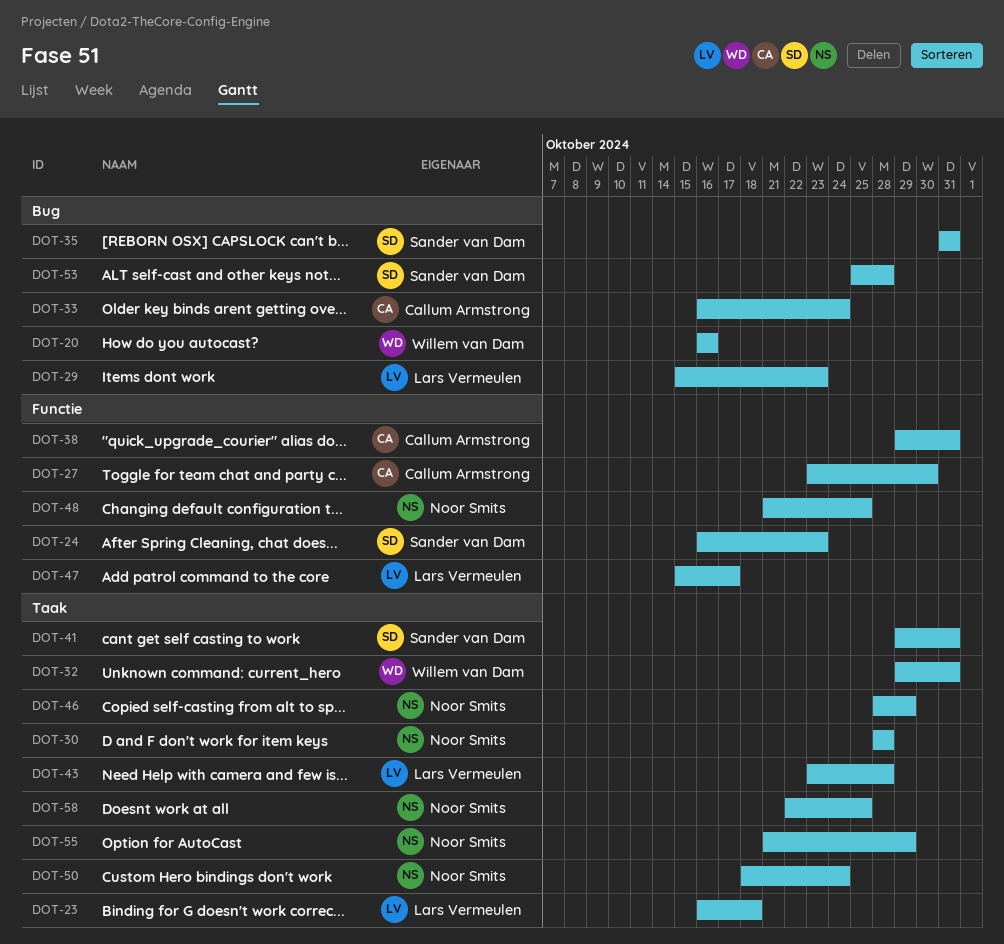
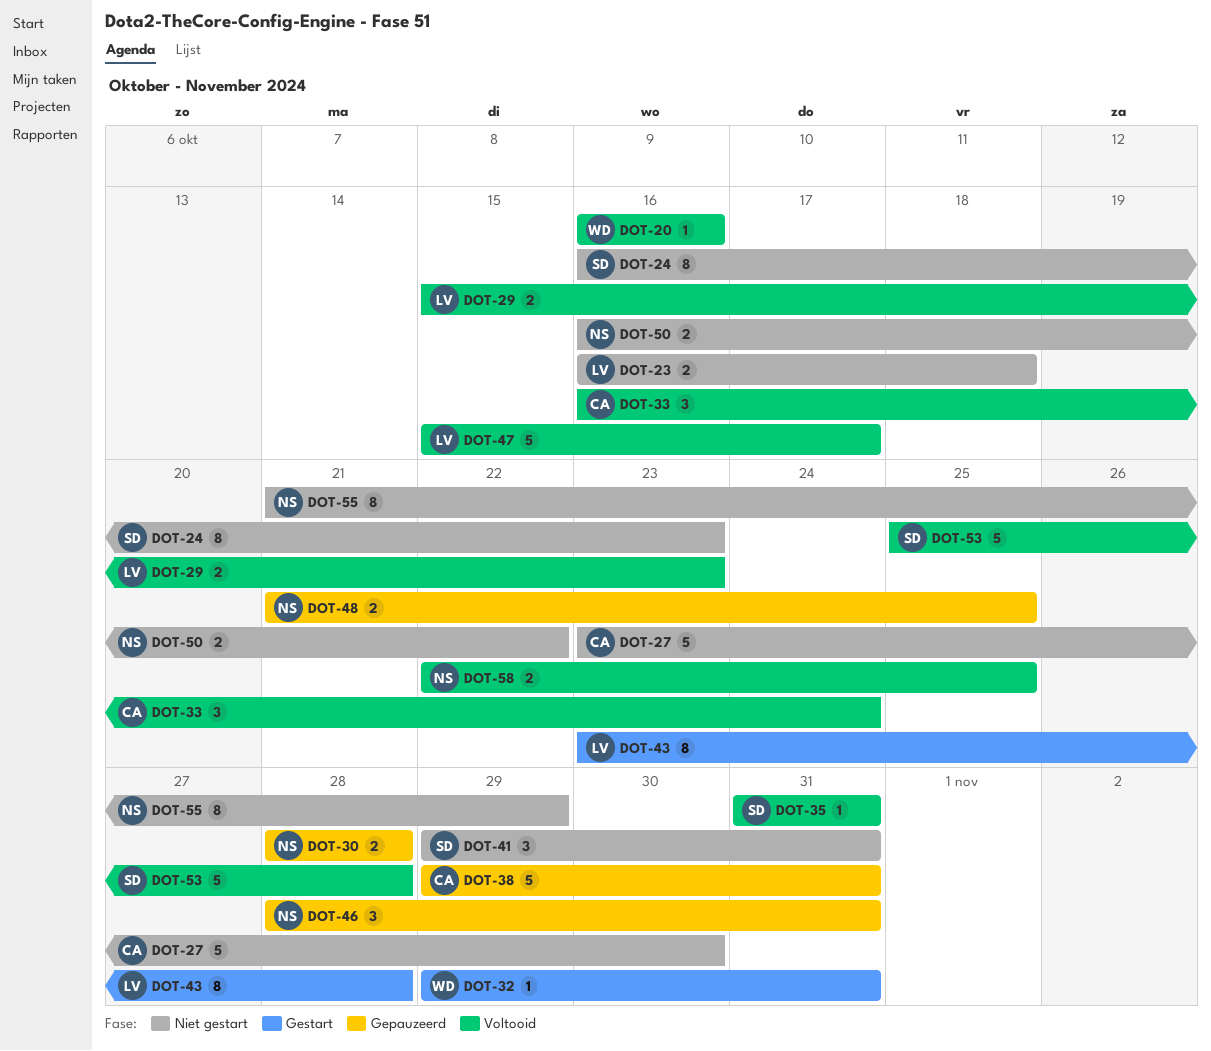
DOT-46, due: Oct 29 -> Oct 31
DOT-50, start: Oct 18 -> Oct 16
DOT-50, due: Oct 24 -> Oct 22

